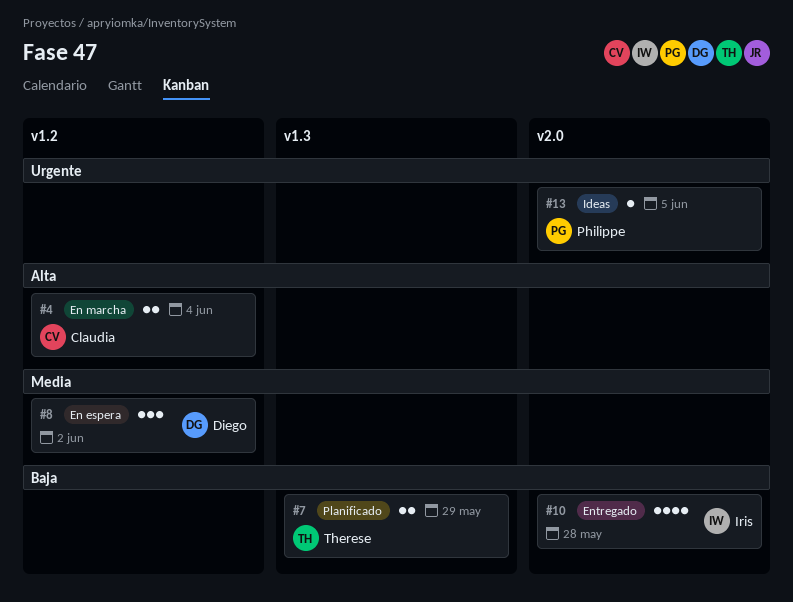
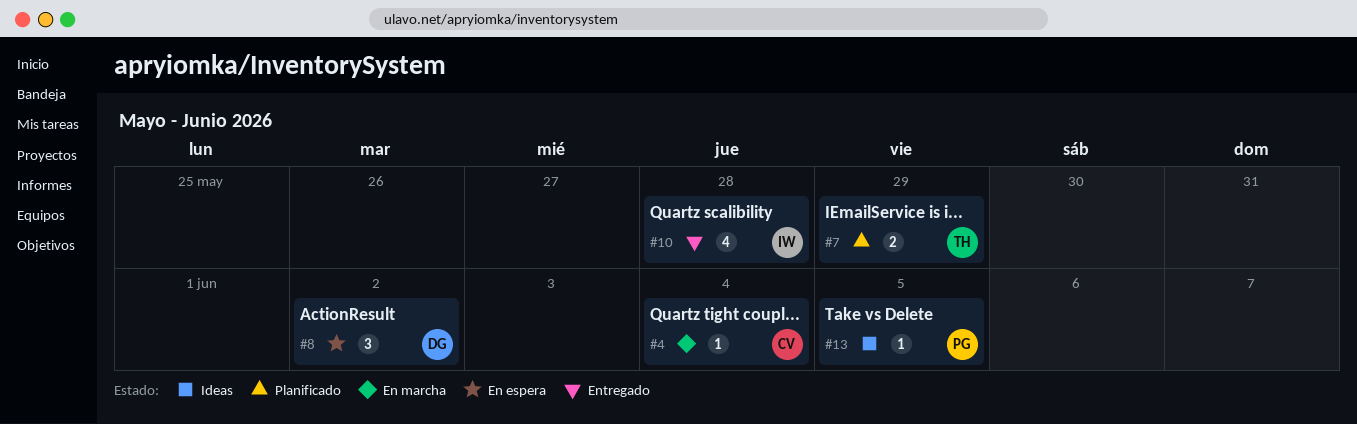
#4, estimate: 2 -> 1

